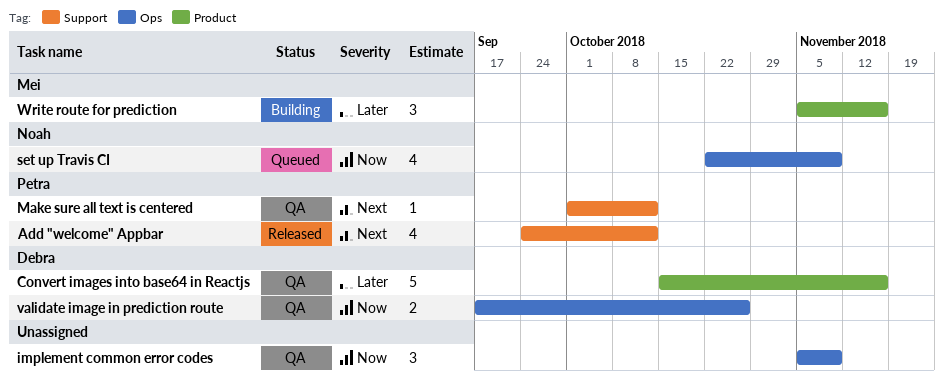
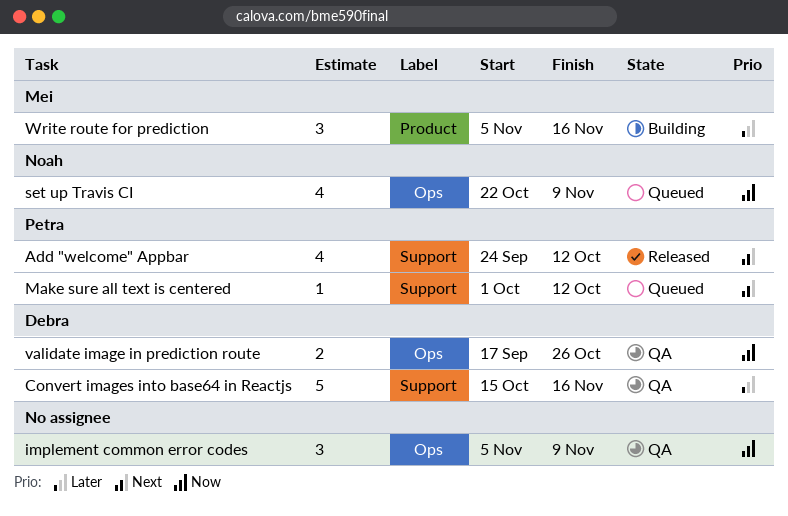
Convert images into base64 in Reactjs, label: Product -> Support
Make sure all text is centered, status: QA -> Queued

